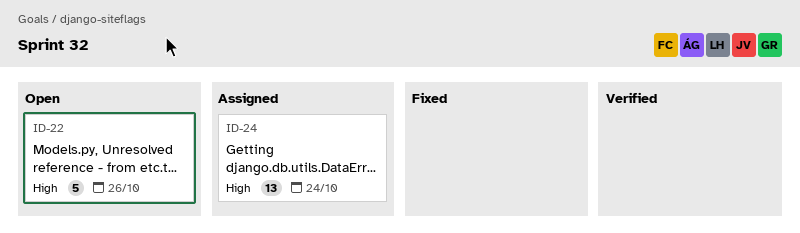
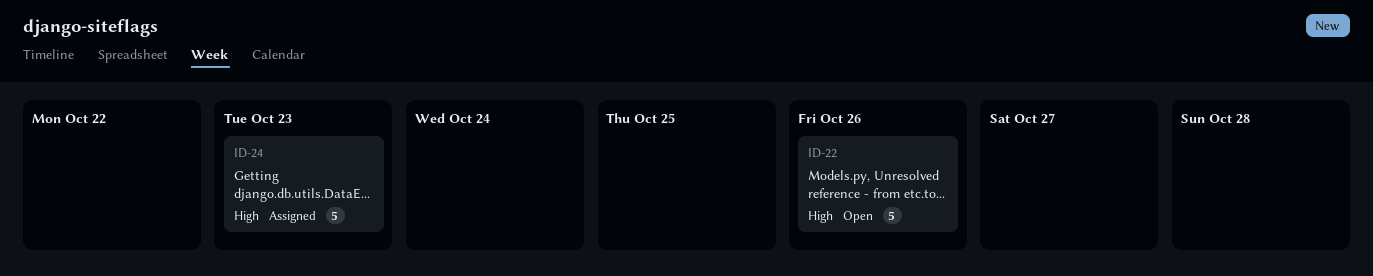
ID-24, estimate: 13 -> 5
ID-24, due: Oct 24 -> Oct 23

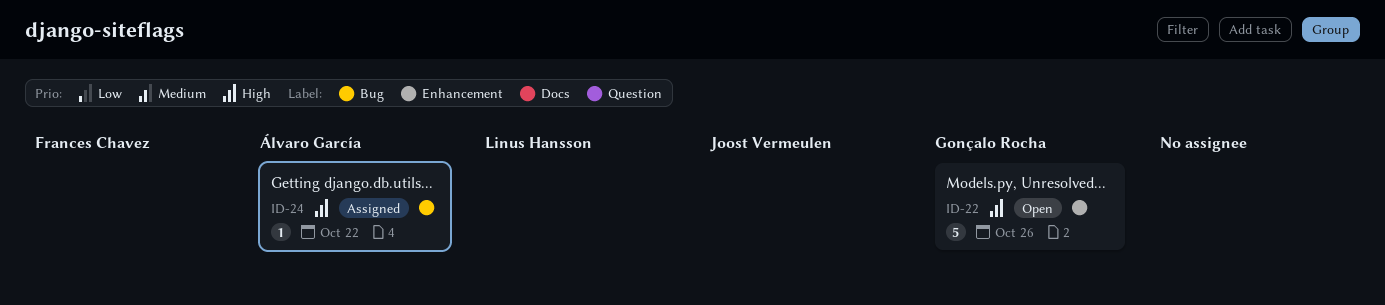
ID-24, estimate: 5 -> 1
ID-24, due: Oct 23 -> Oct 22

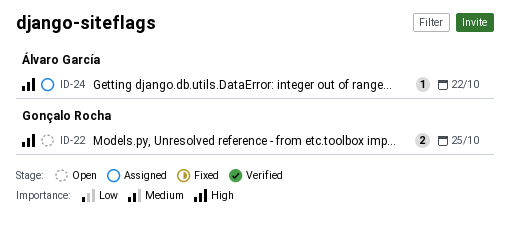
ID-22, estimate: 5 -> 2
ID-22, due: Oct 26 -> Oct 25

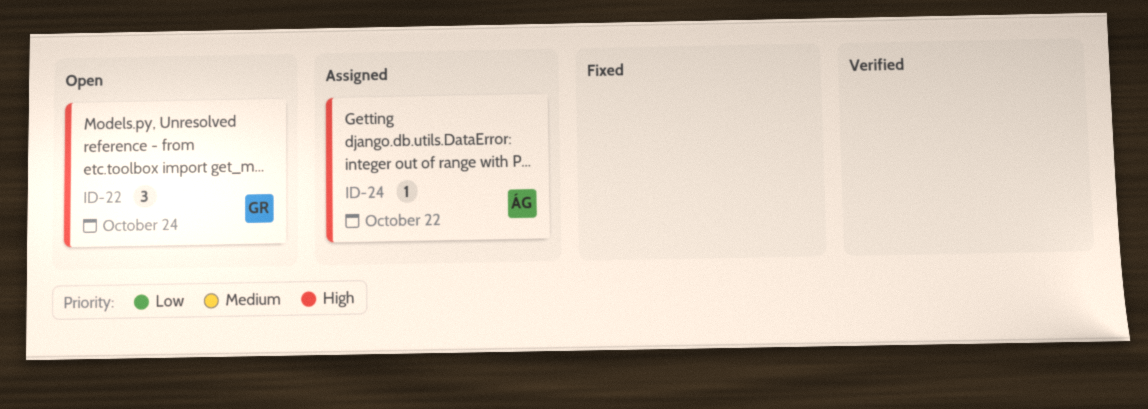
ID-22, estimate: 2 -> 3
ID-22, due: Oct 25 -> Oct 24

